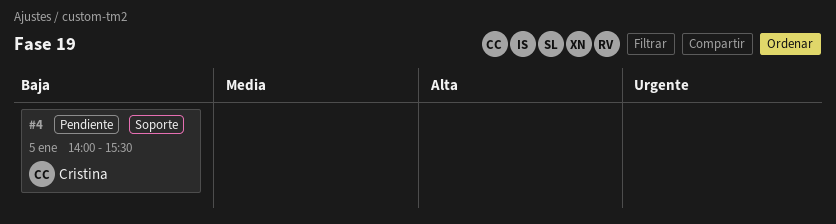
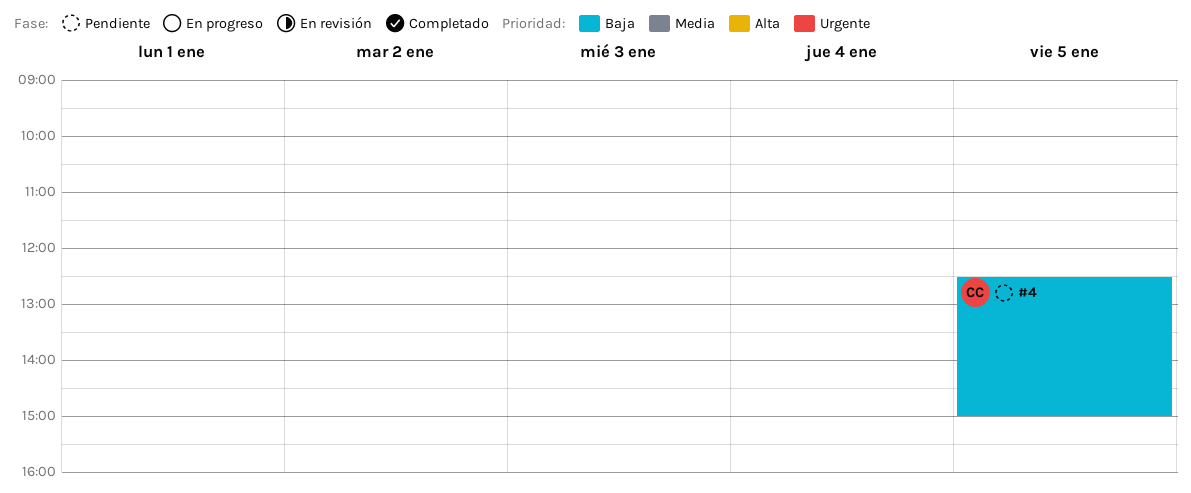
#4, begins: 14:00 -> 12:30
#4, ends: 15:30 -> 15:00

